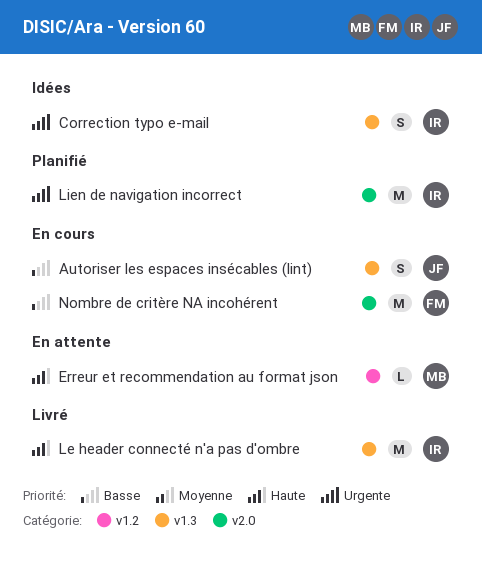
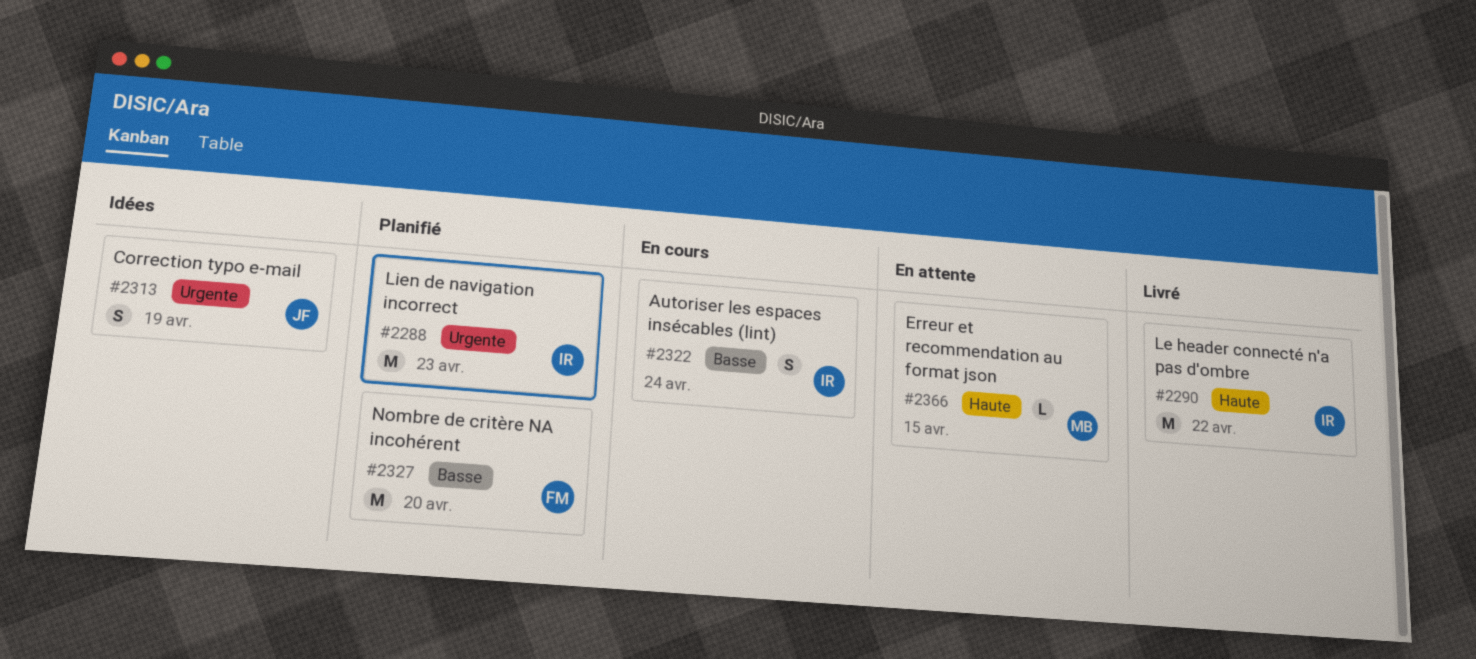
Autoriser les espaces insécables (lint), owner: JF -> IR
Correction typo e-mail, owner: IR -> JF
Nombre de critère NA incohérent, status: En cours -> Planifié

